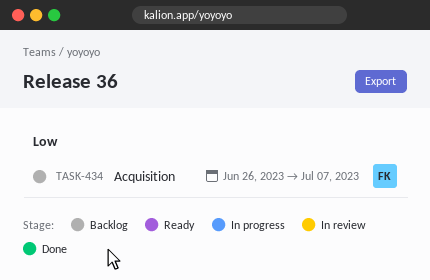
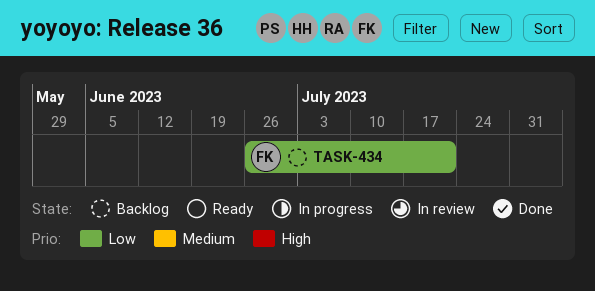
TASK-434, due: Jul 7 -> Jul 21

